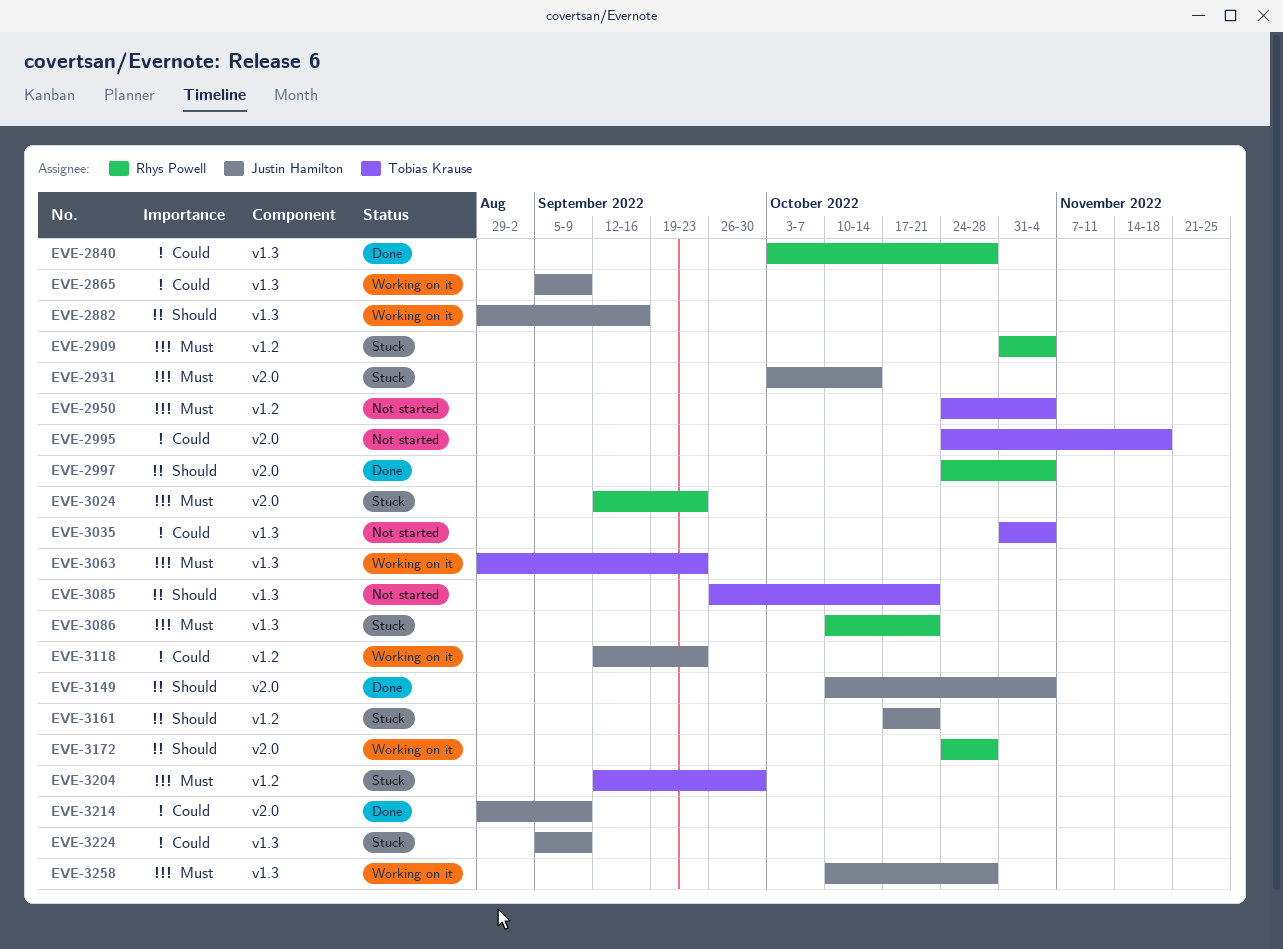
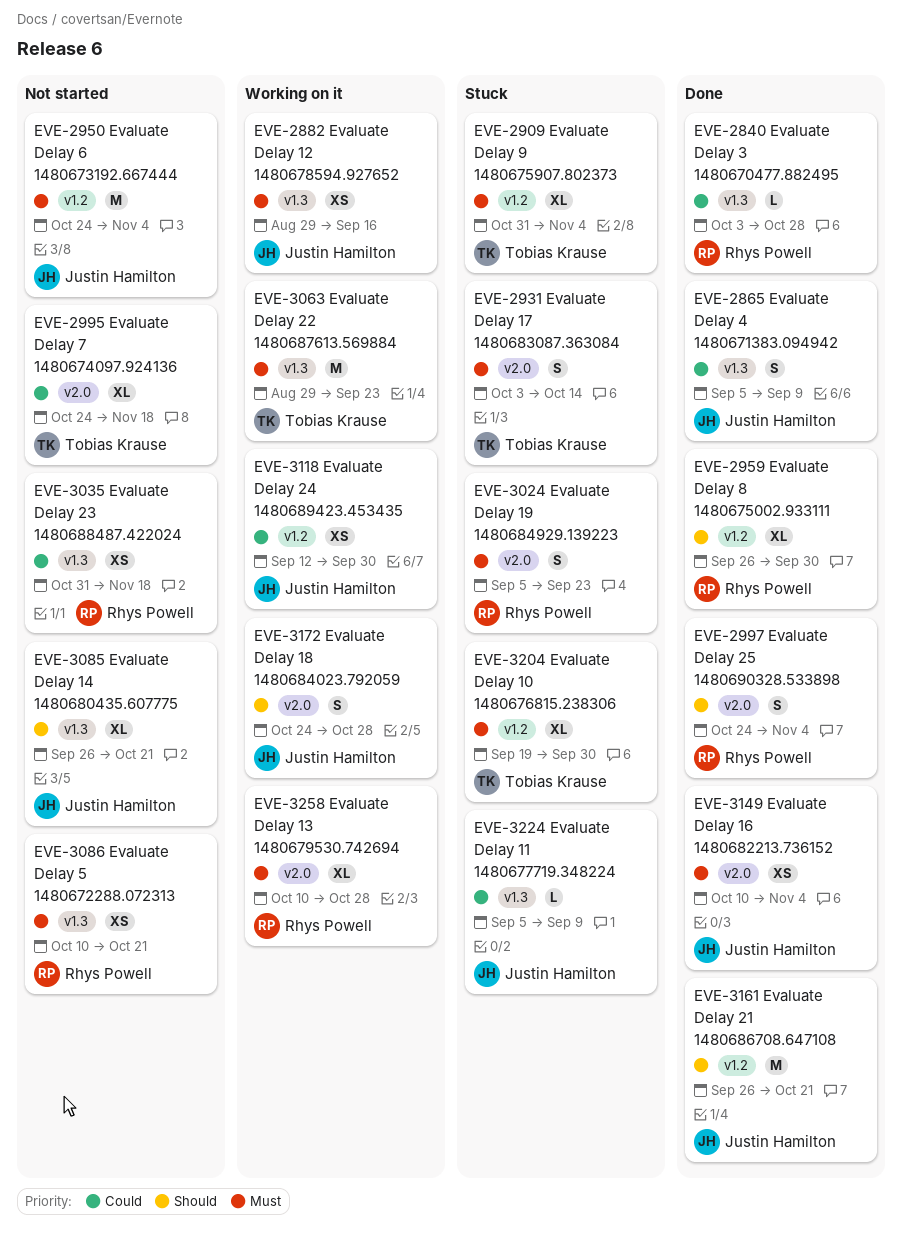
EVE-2865, status: Working on it -> Done
EVE-2882, priority: Should -> Must
EVE-2909, owner: Rhys Powell -> Tobias Krause
EVE-2931, owner: Justin Hamilton -> Tobias Krause
EVE-2950, owner: Tobias Krause -> Justin Hamilton
EVE-2959: none -> present
EVE-3024, start: Sep 12 -> Sep 5
EVE-3035, owner: Tobias Krause -> Rhys Powell
EVE-3035, due: Nov 4 -> Nov 18
EVE-3085, owner: Tobias Krause -> Justin Hamilton
EVE-3086, status: Stuck -> Not started
EVE-3118, due: Sep 23 -> Sep 30
EVE-3149, priority: Should -> Must
EVE-3161, status: Stuck -> Done
EVE-3161, start: Oct 17 -> Sep 26
EVE-3172, owner: Rhys Powell -> Justin Hamilton
EVE-3204, start: Sep 12 -> Sep 19
EVE-3214: present -> none
EVE-3258, owner: Justin Hamilton -> Rhys Powell
EVE-3258, label: v1.3 -> v2.0

